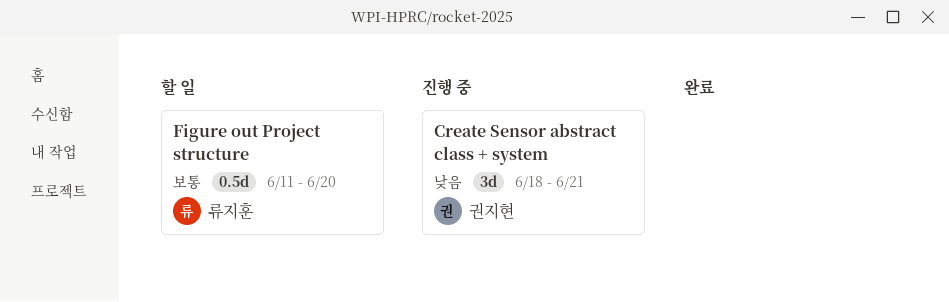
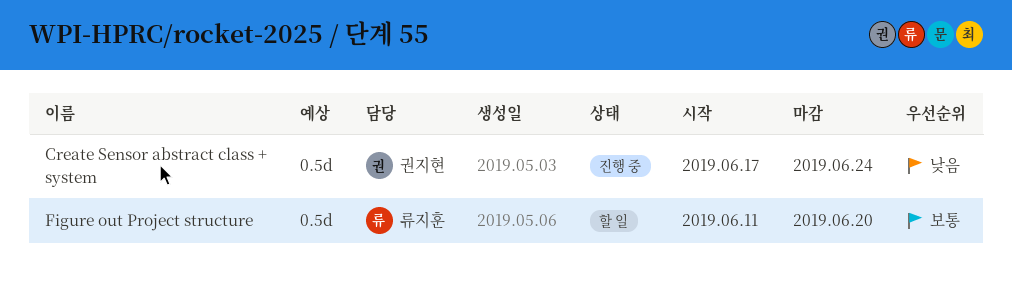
Create Sensor abstract class + system, estimate: 3d -> 0.5d
Create Sensor abstract class + system, start: Jun 18 -> Jun 17
Create Sensor abstract class + system, due: Jun 21 -> Jun 24

